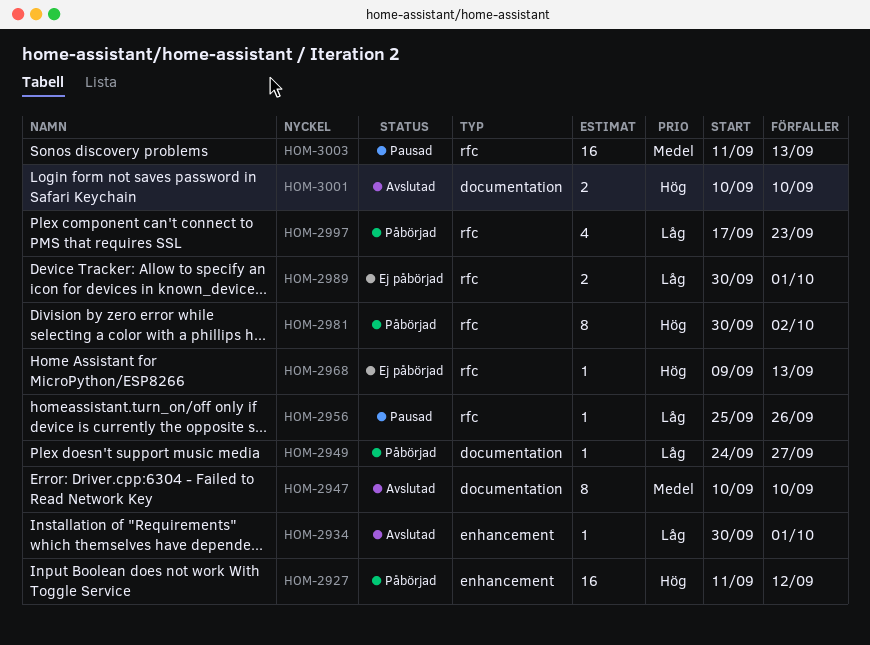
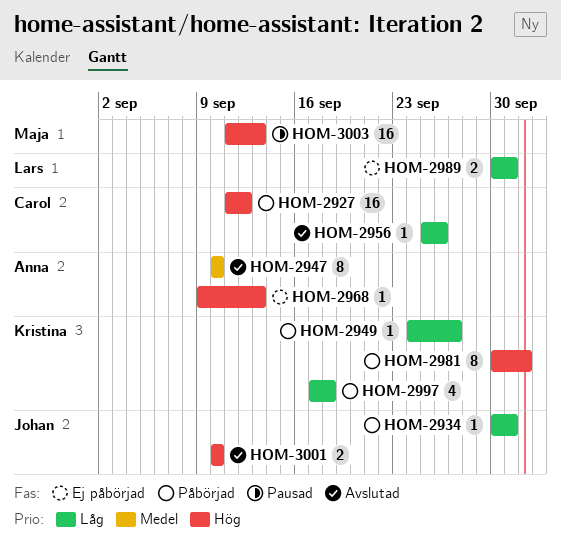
HOM-2934, status: Avslutad -> Påbörjad
HOM-2956, status: Pausad -> Avslutad
HOM-2997, due: Sep 23 -> Sep 18
HOM-3003, priority: Medel -> Hög

